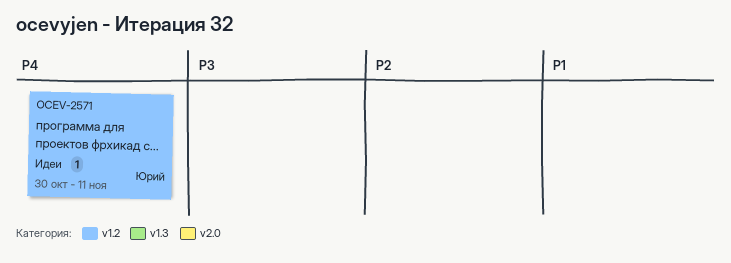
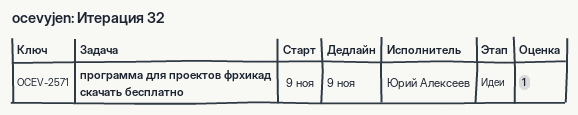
OCEV-2571, start: Oct 30 -> Nov 9
OCEV-2571, due: Nov 11 -> Nov 9

